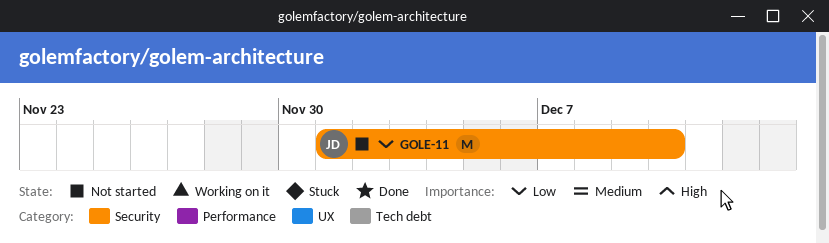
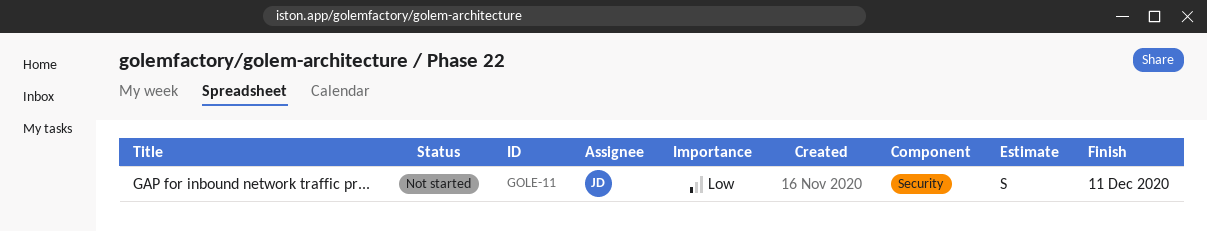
GOLE-11, estimate: M -> S
GOLE-11, due: Dec 10 -> Dec 11

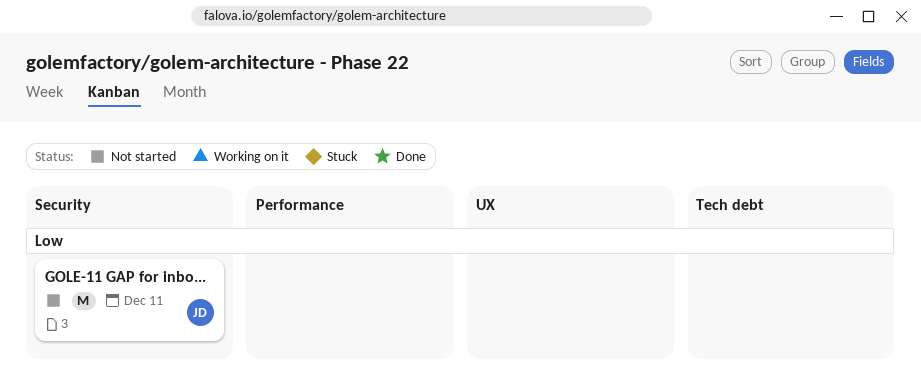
GOLE-11, estimate: S -> M

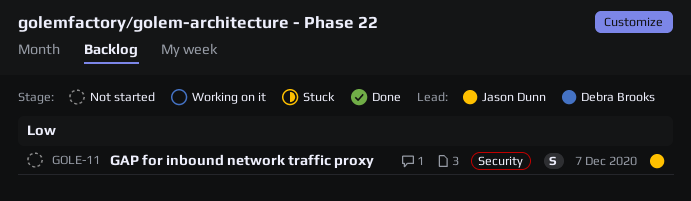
GOLE-11, estimate: M -> S
GOLE-11, due: Dec 11 -> Dec 7

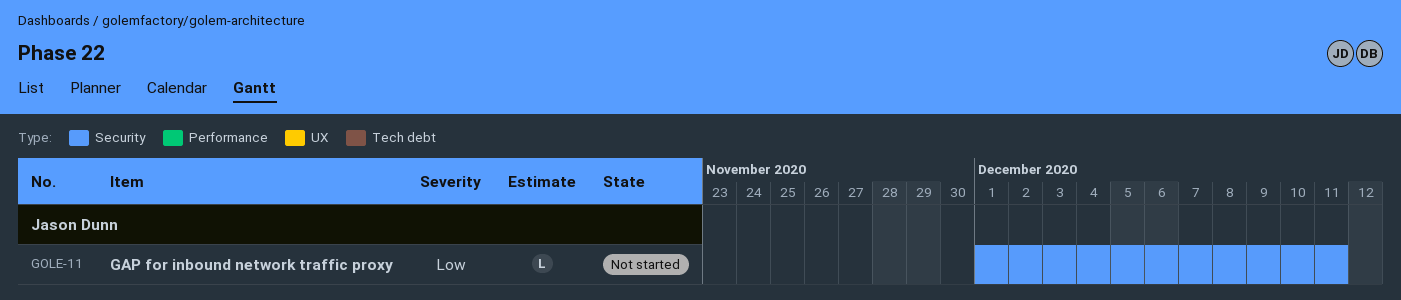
GOLE-11, estimate: S -> L
GOLE-11, due: Dec 7 -> Dec 11

